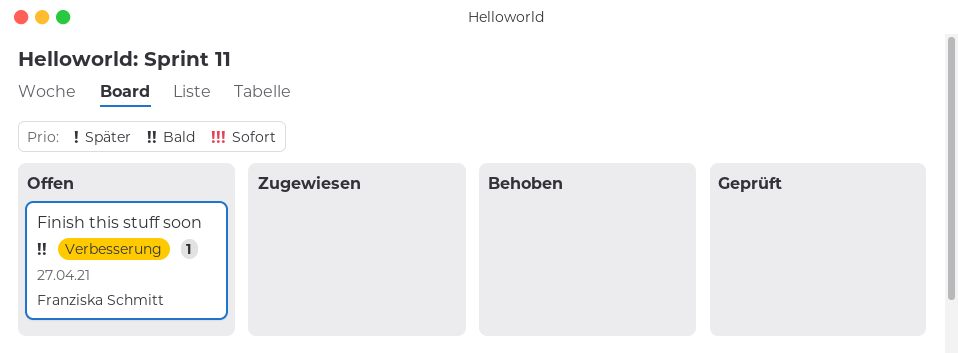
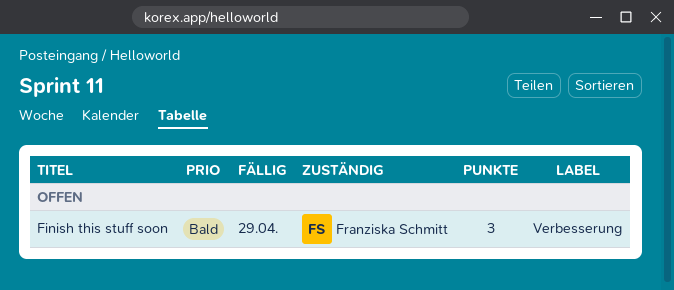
Finish this stuff soon, estimate: 1 -> 3
Finish this stuff soon, due: Apr 27 -> Apr 29

